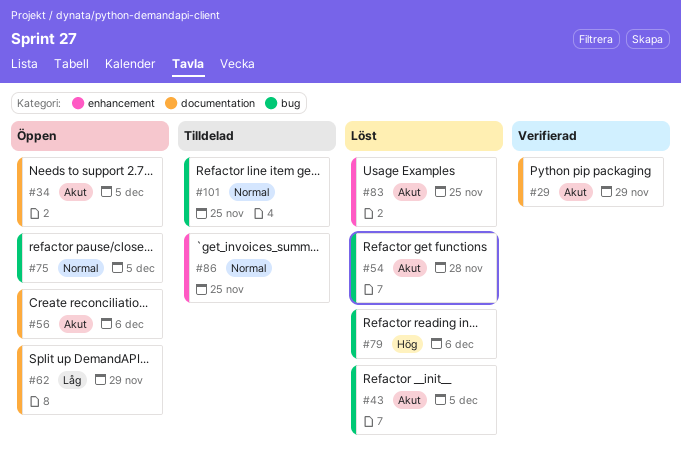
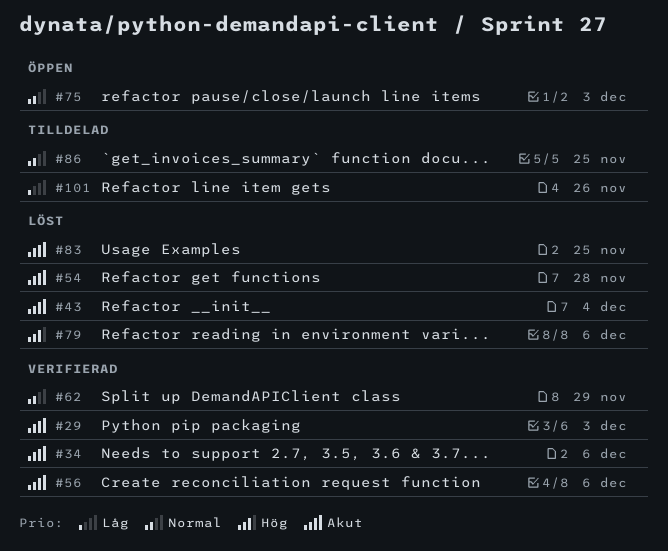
#29, due: Nov 29 -> Dec 3
#34, status: Öppen -> Verifierad
#34, due: Dec 5 -> Dec 6
#43, due: Dec 5 -> Dec 4
#56, status: Öppen -> Verifierad
#62, status: Öppen -> Verifierad
#62, priority: Låg -> Normal
#75, due: Dec 5 -> Dec 3
#101, priority: Normal -> Låg
#101, due: Nov 25 -> Nov 26

